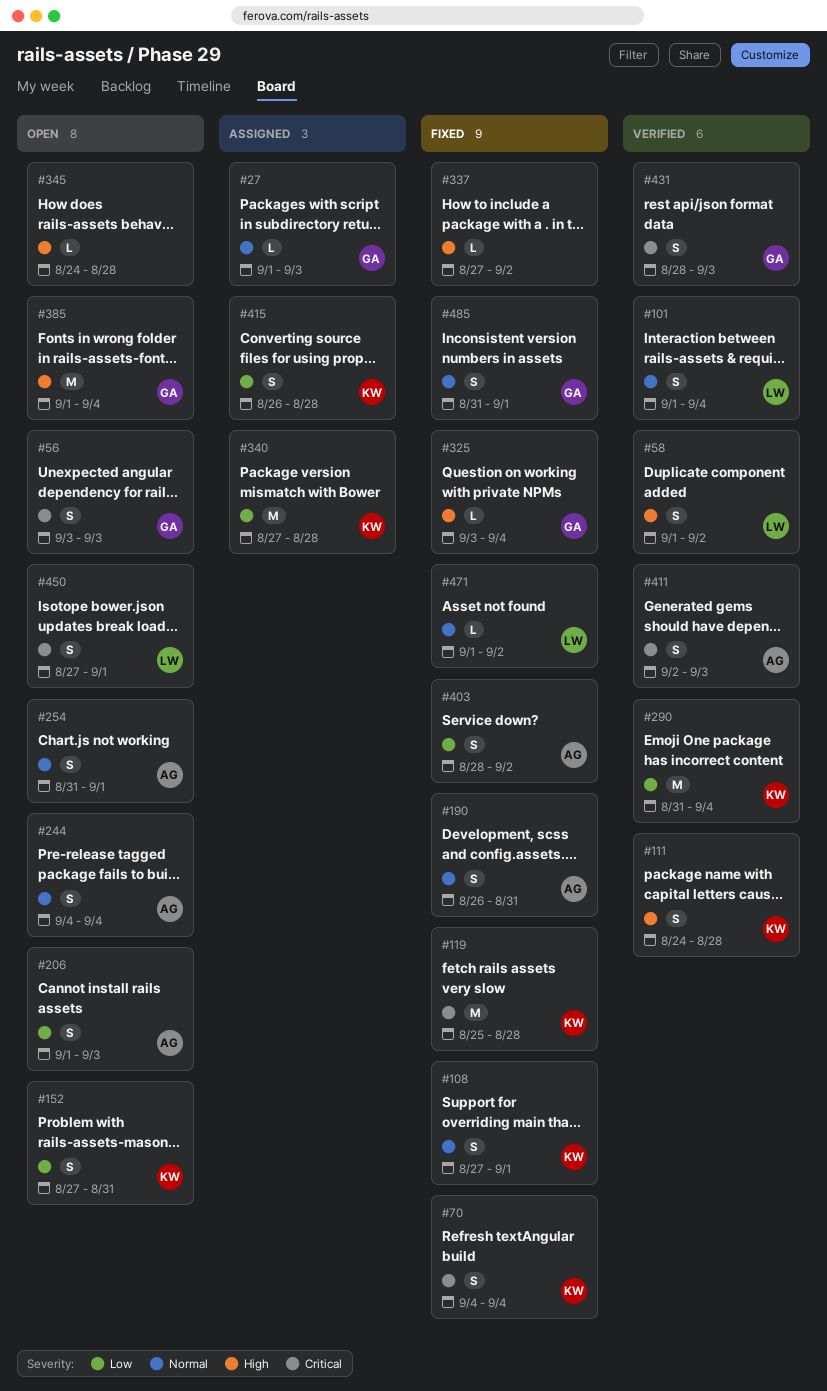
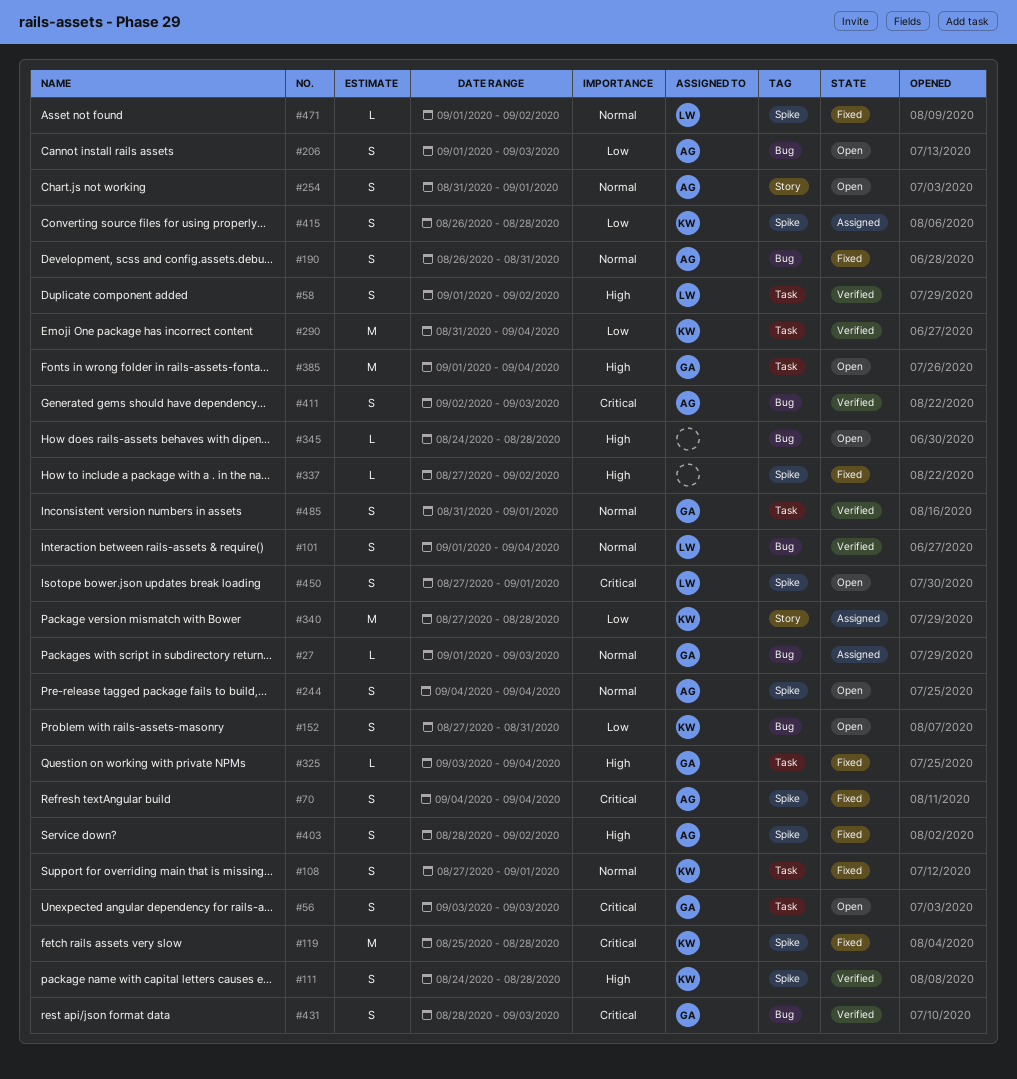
#70, owner: KW -> AG
#403, priority: Low -> High
#485, status: Fixed -> Verified

